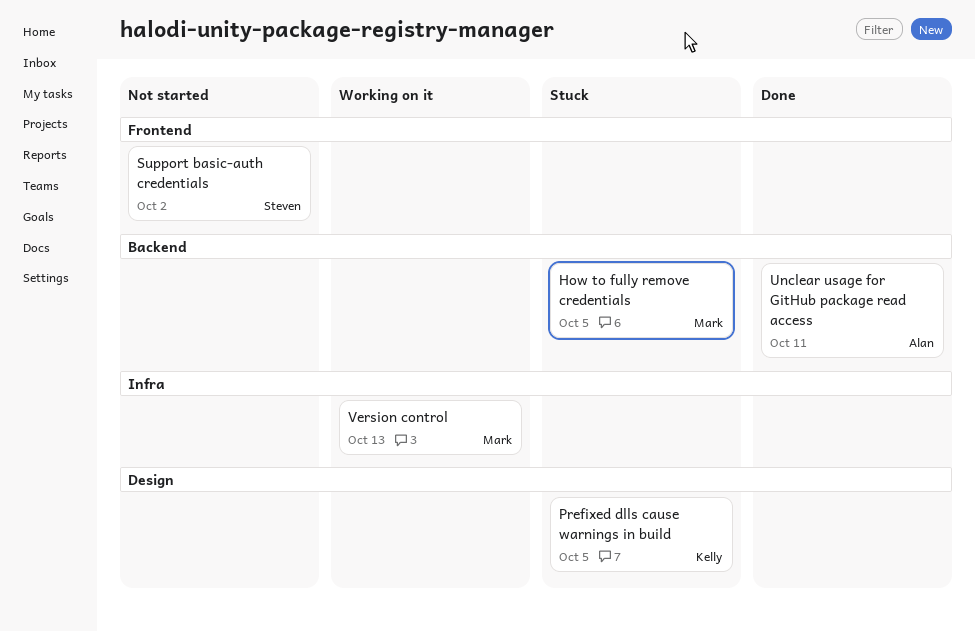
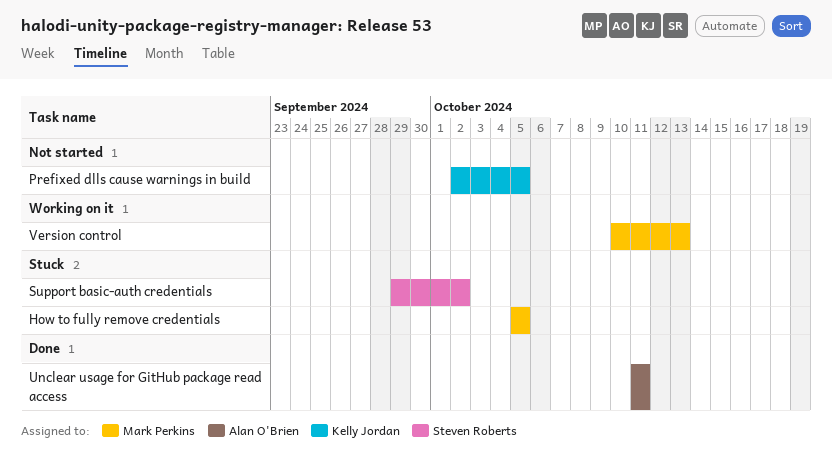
Prefixed dlls cause warnings in build, status: Stuck -> Not started
Support basic-auth credentials, status: Not started -> Stuck

